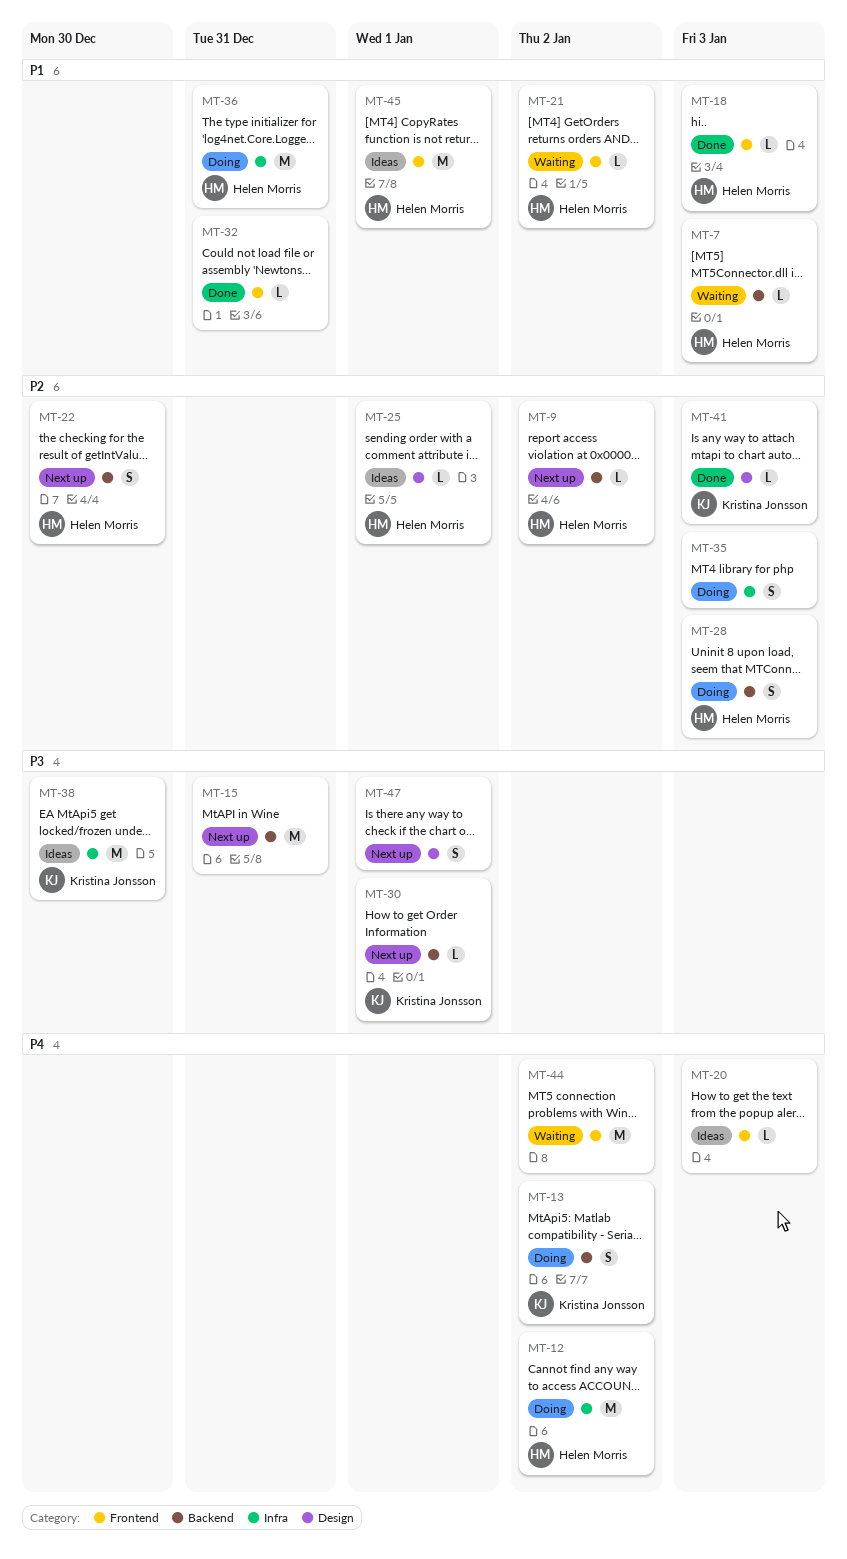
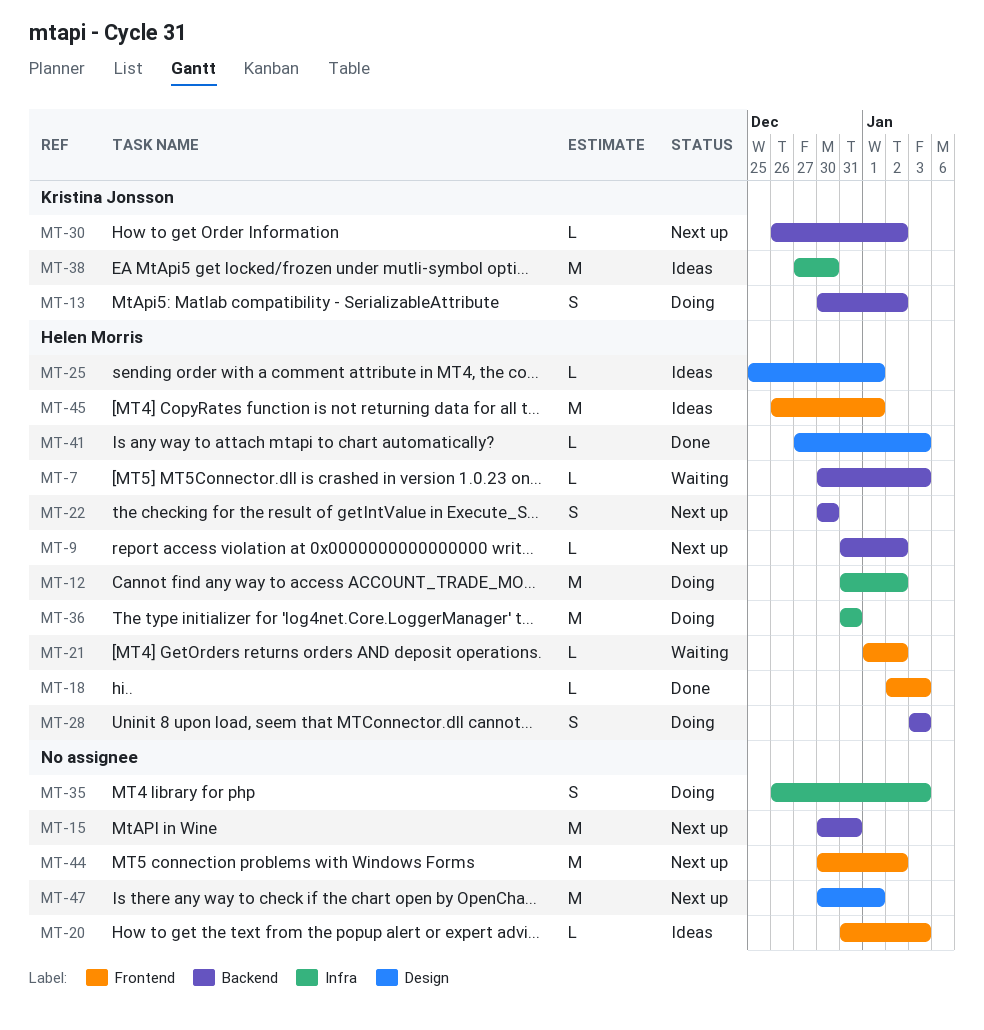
MT-30, due: Jan 1 -> Jan 2
MT-32: present -> none
MT-41, owner: Kristina Jonsson -> Helen Morris
MT-44, status: Waiting -> Next up
MT-47, estimate: S -> M

